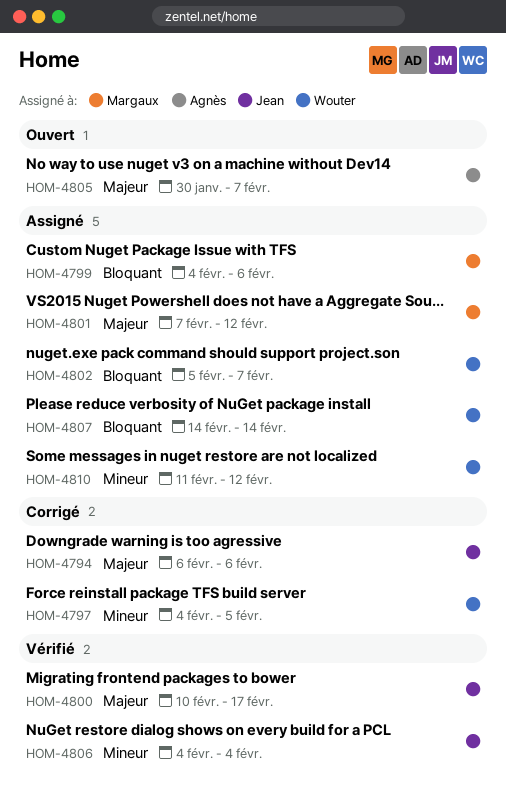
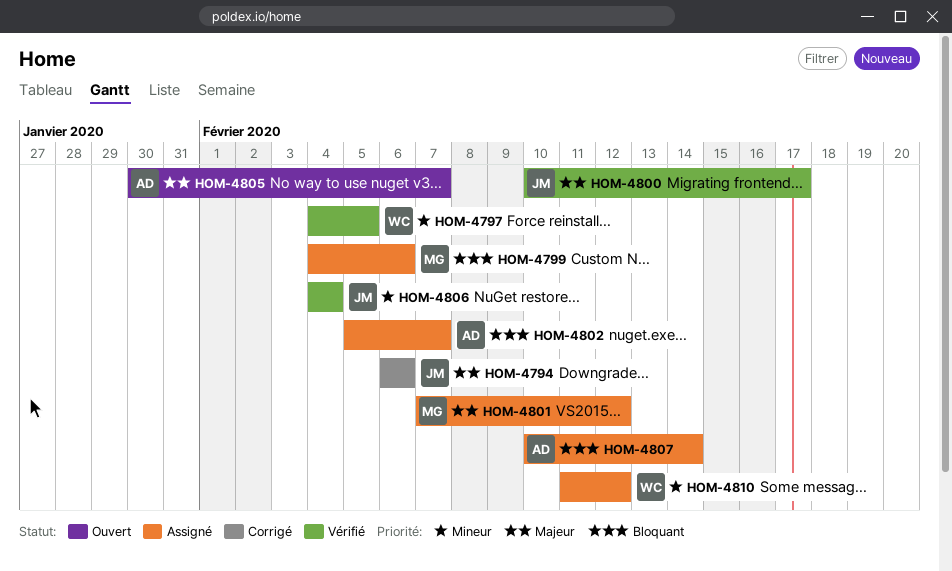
HOM-4797, status: Corrigé -> Vérifié
HOM-4802, owner: Wouter -> Agnès
HOM-4807, owner: Wouter -> Agnès
HOM-4807, start: Feb 14 -> Feb 10

